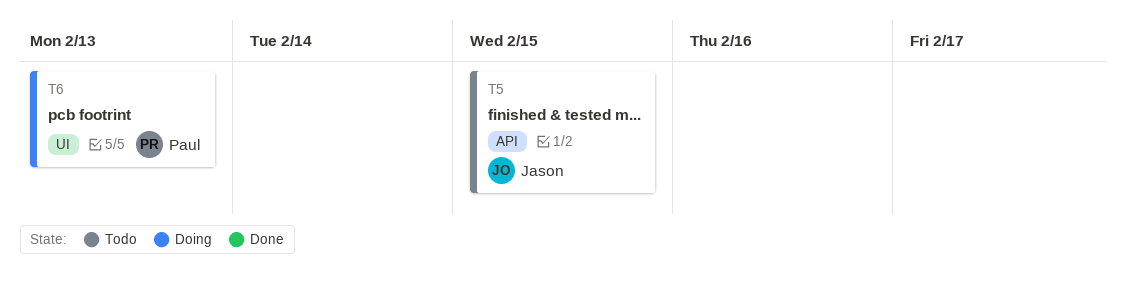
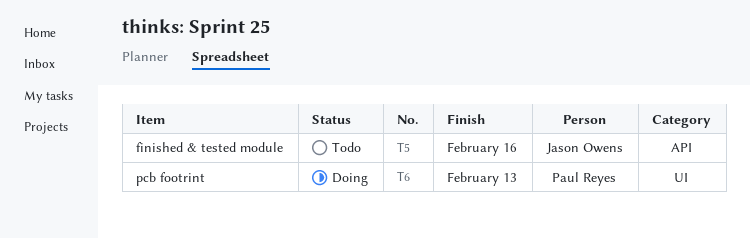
T5, due: Feb 15 -> Feb 16

